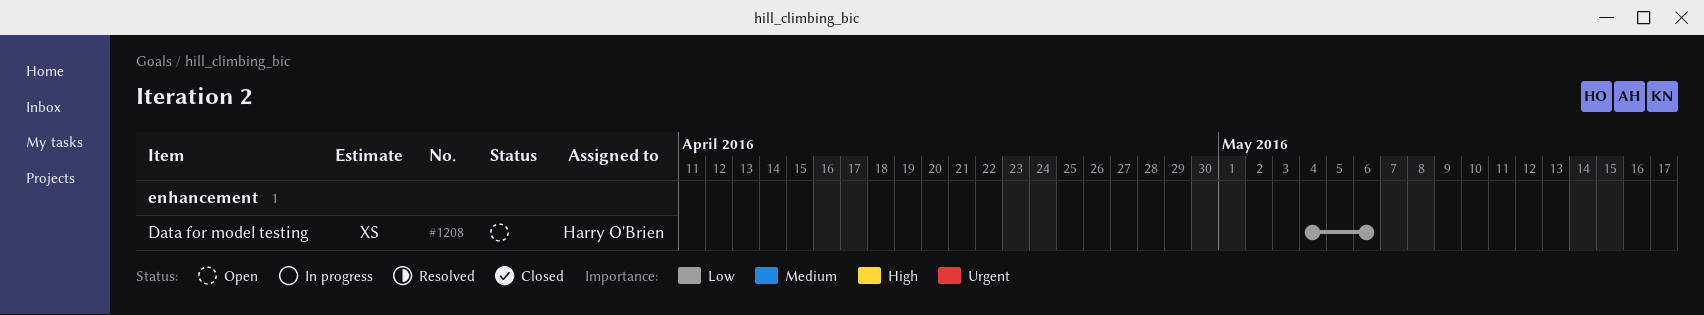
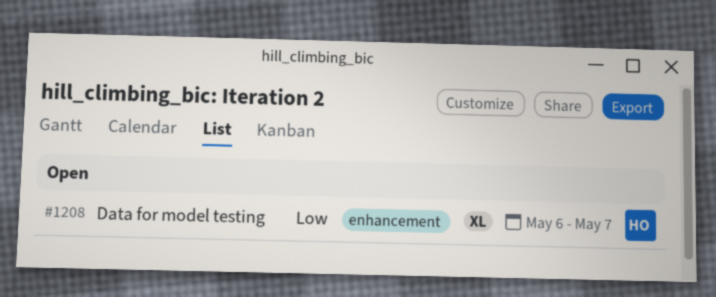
#1208, estimate: XS -> XL
#1208, start: May 4 -> May 6
#1208, due: May 6 -> May 7

